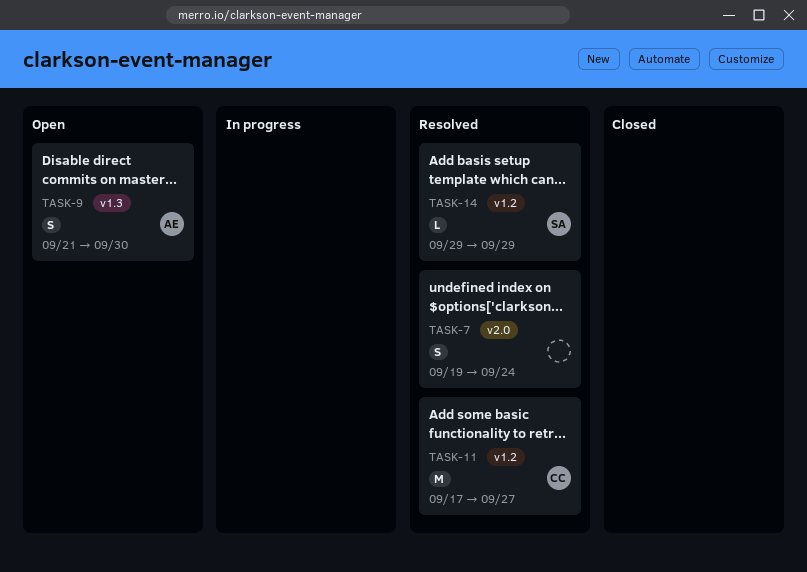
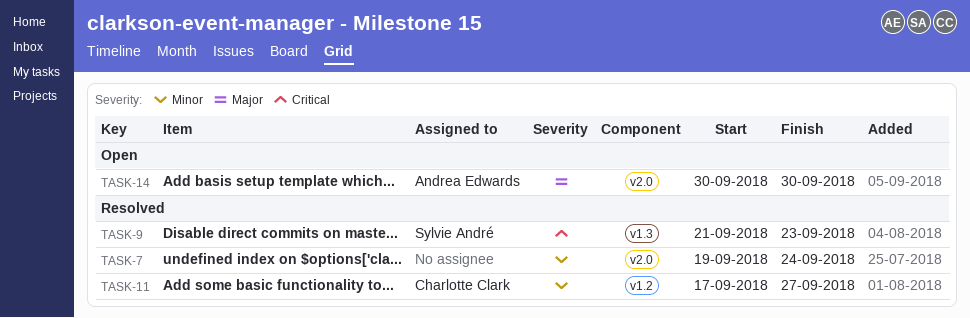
TASK-9, status: Open -> Resolved
TASK-9, owner: Andrea Edwards -> Sylvie André
TASK-9, due: Sep 30 -> Sep 23
TASK-14, status: Resolved -> Open
TASK-14, owner: Sylvie André -> Andrea Edwards
TASK-14, label: v1.2 -> v2.0
TASK-14, start: Sep 29 -> Sep 30
TASK-14, due: Sep 29 -> Sep 30

